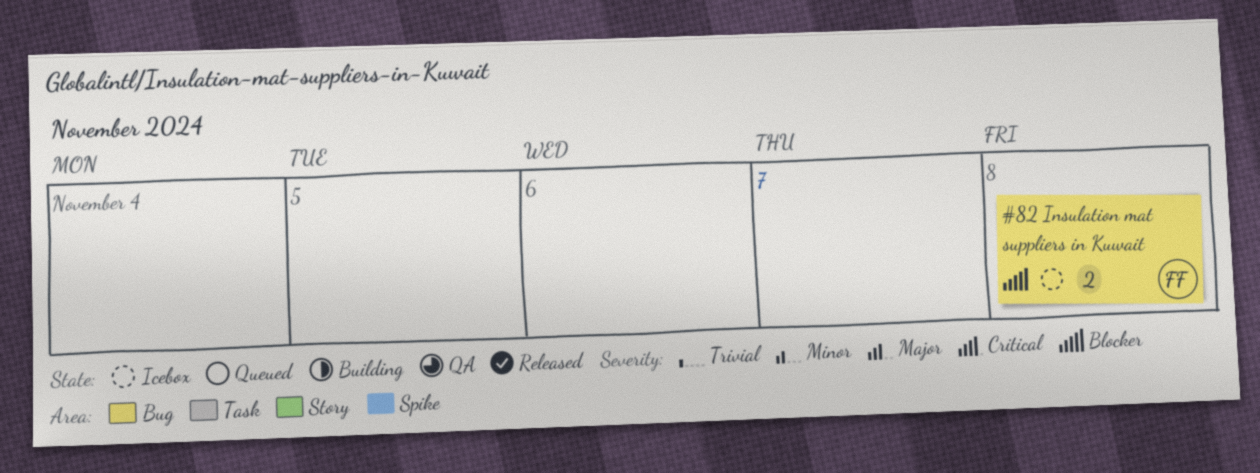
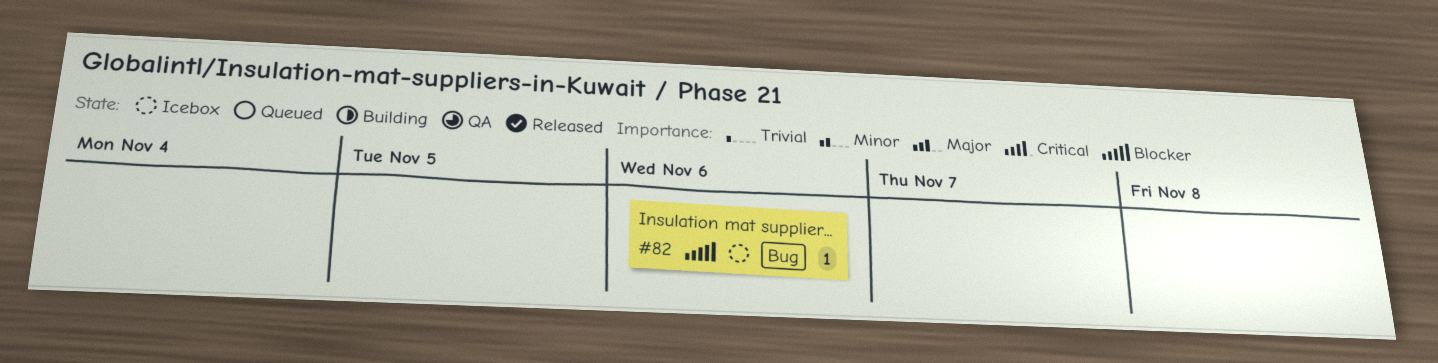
#82, estimate: 2 -> 1
#82, due: Nov 8 -> Nov 6

